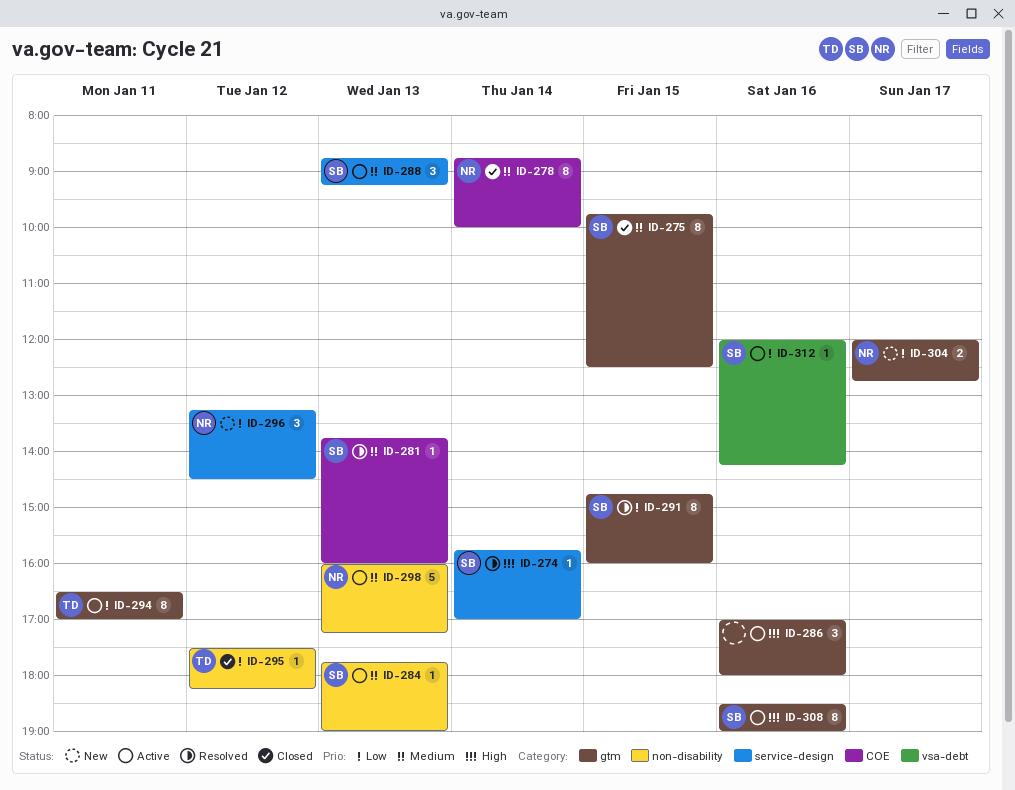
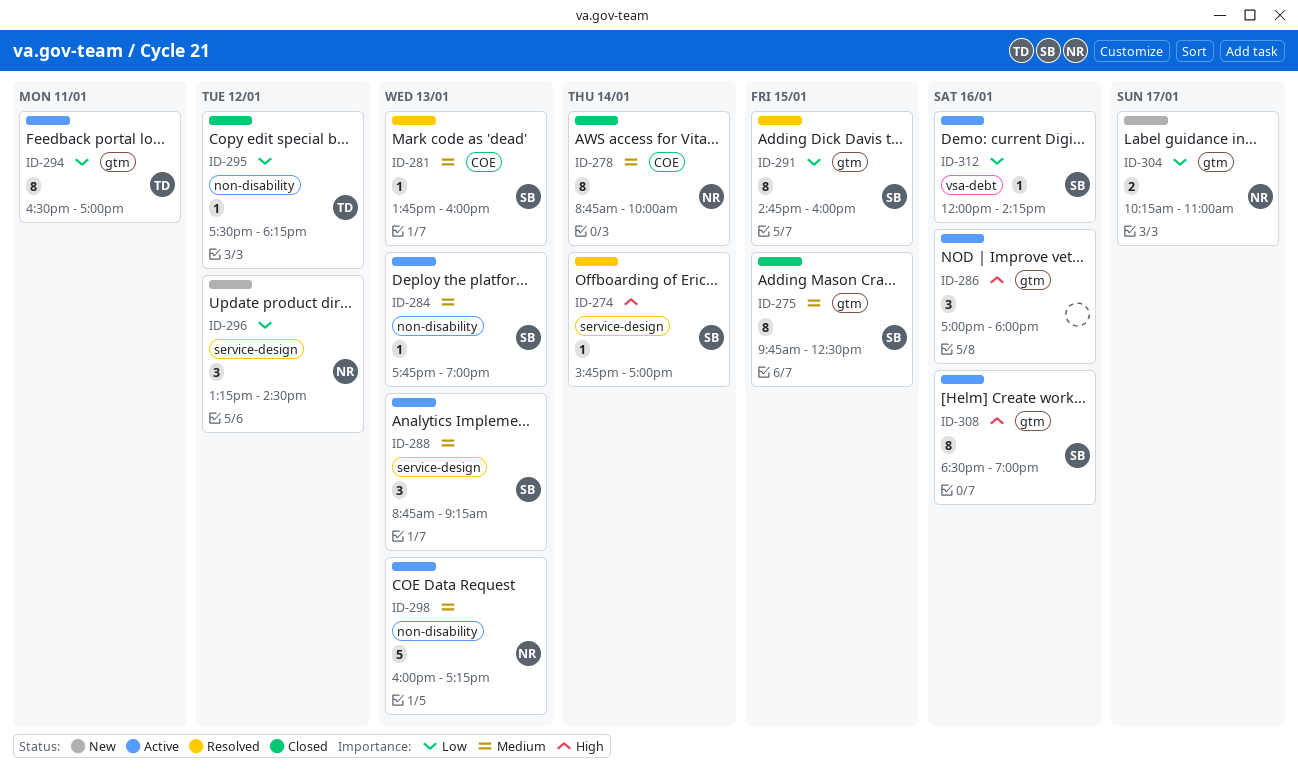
ID-304, begins: 12:00 -> 10:15
ID-304, ends: 12:45 -> 11:00

